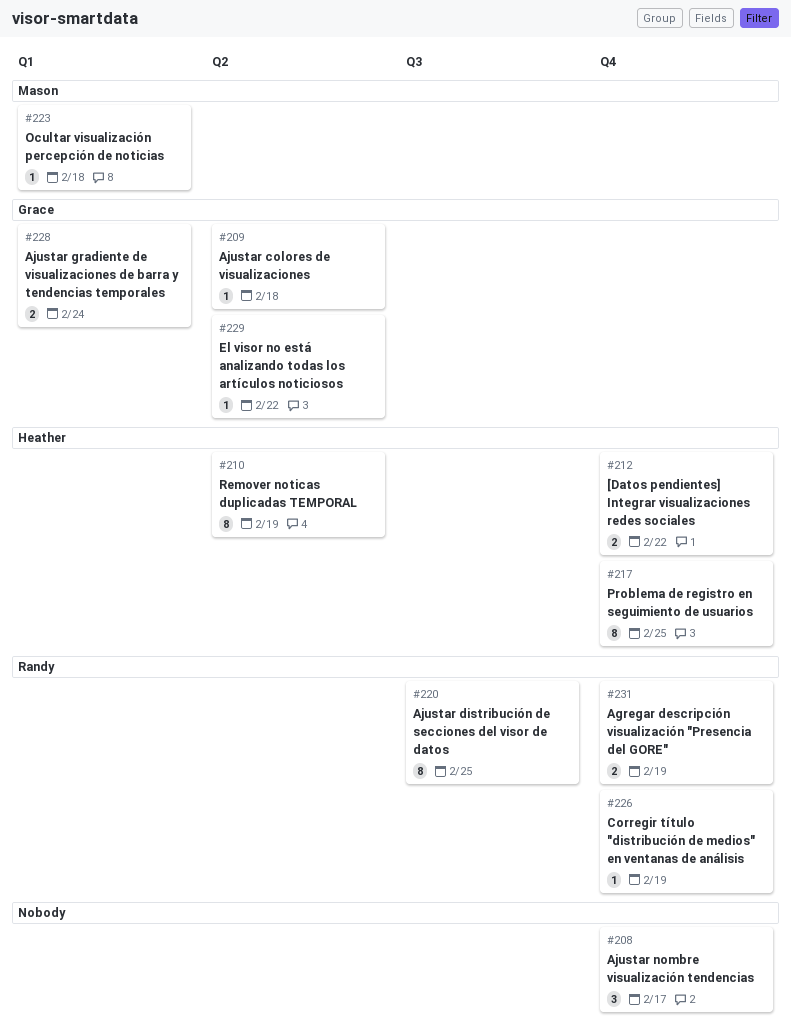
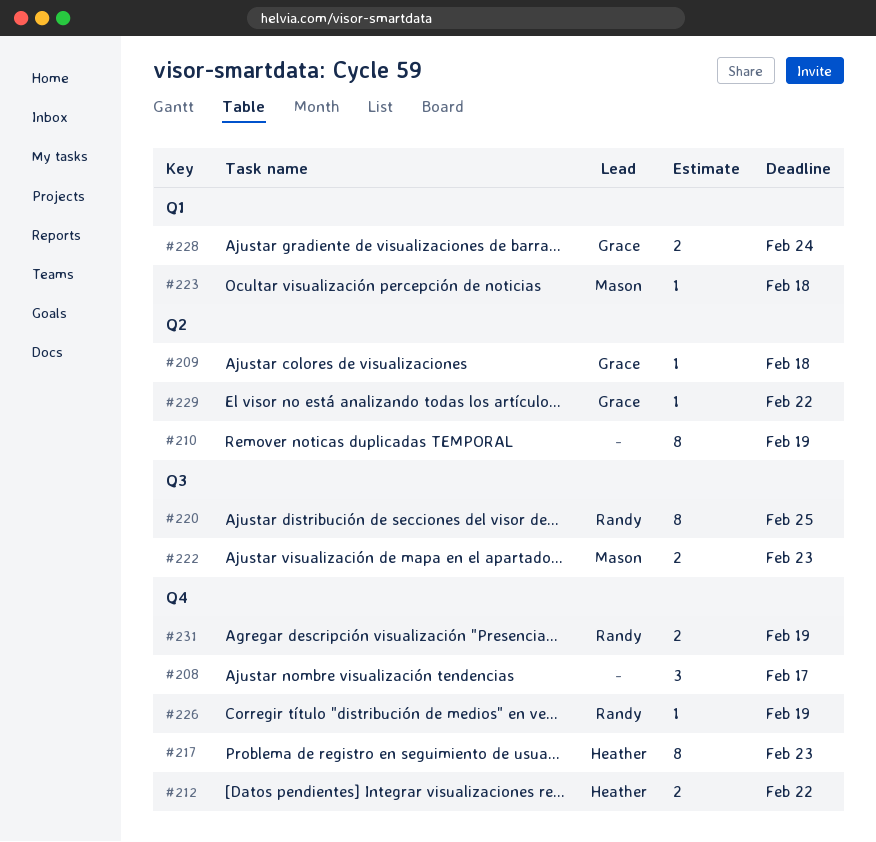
#210, owner: Heather -> none
#217, due: Feb 25 -> Feb 23
#222: none -> present

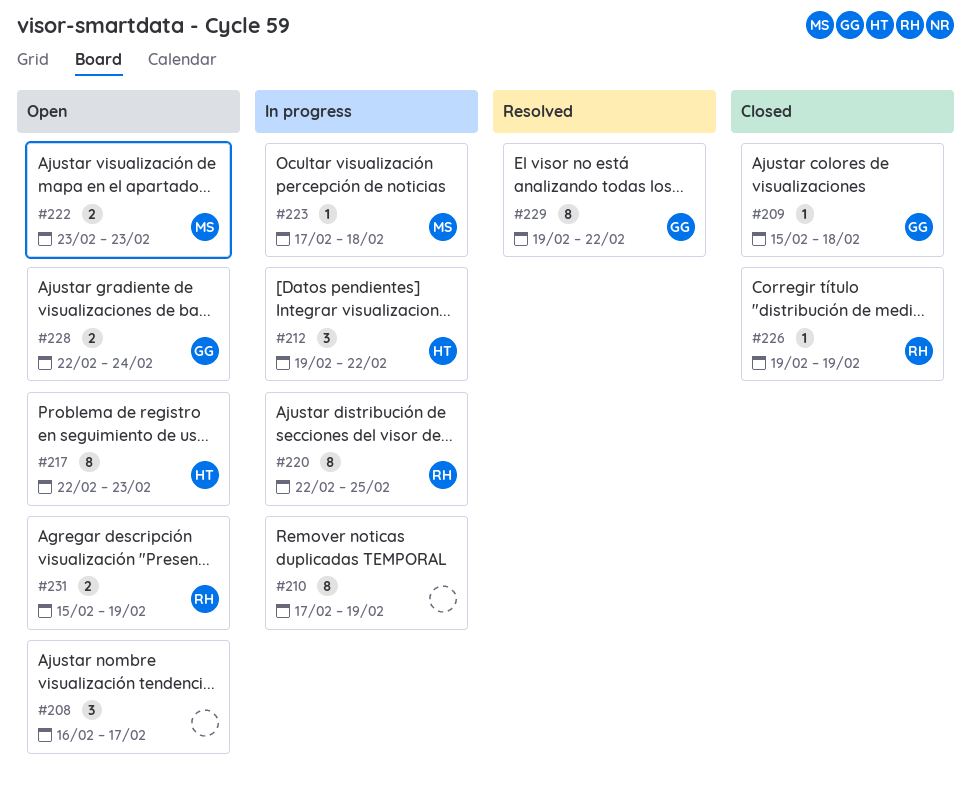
#212, estimate: 2 -> 3
#229, estimate: 1 -> 8

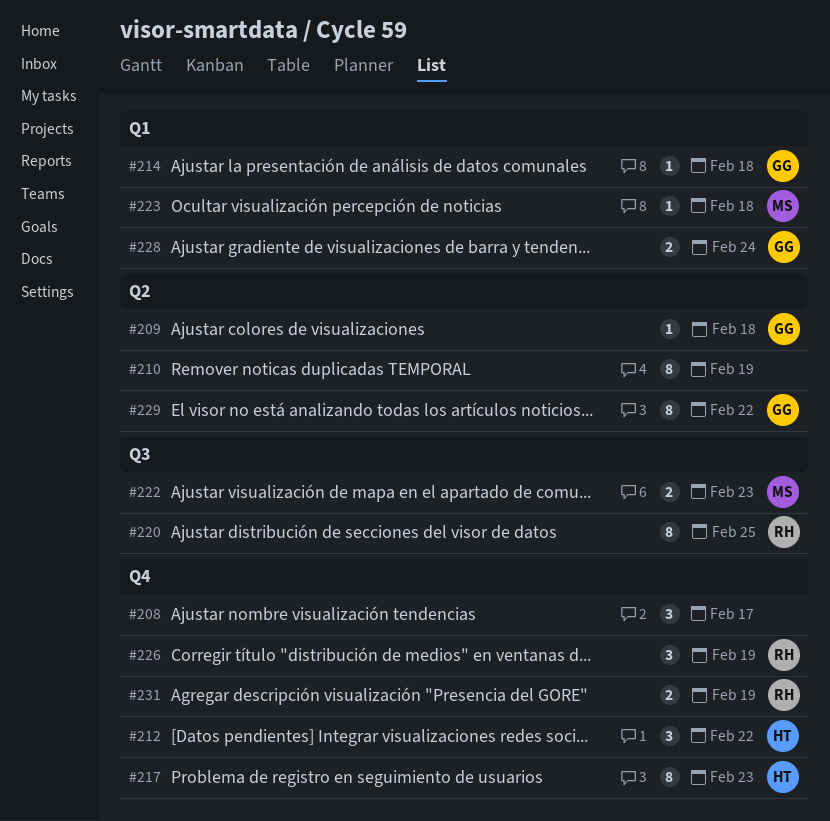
#214: none -> present
#226, estimate: 1 -> 3

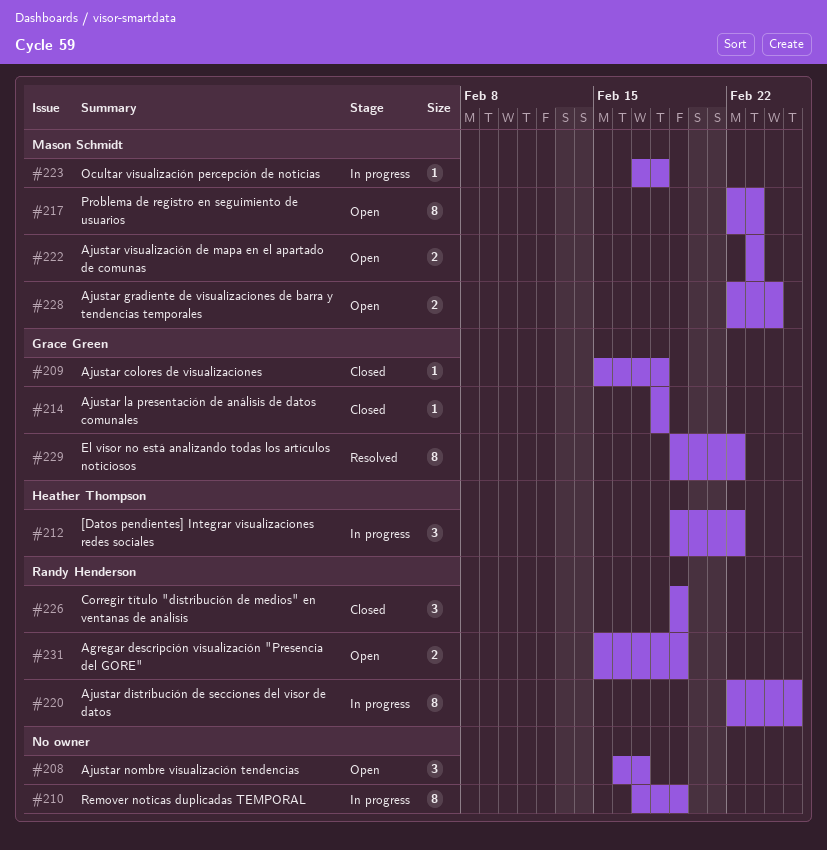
#217, owner: Heather Thompson -> Mason Schmidt
#228, owner: Grace Green -> Mason Schmidt

